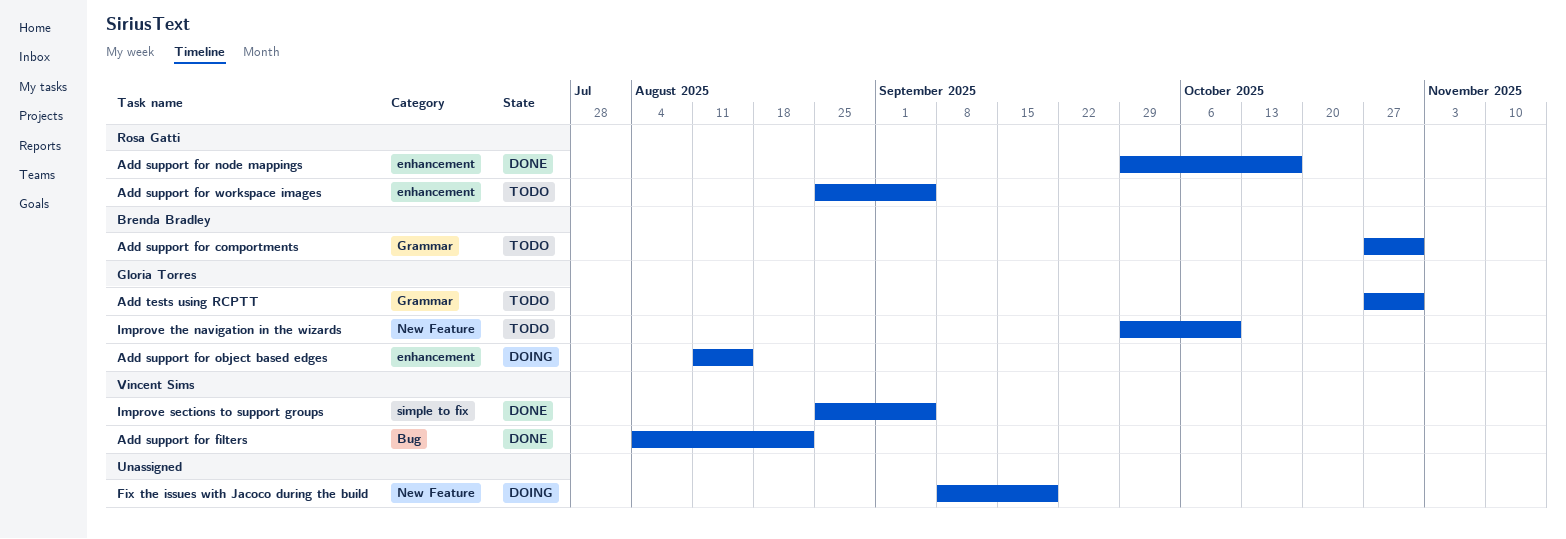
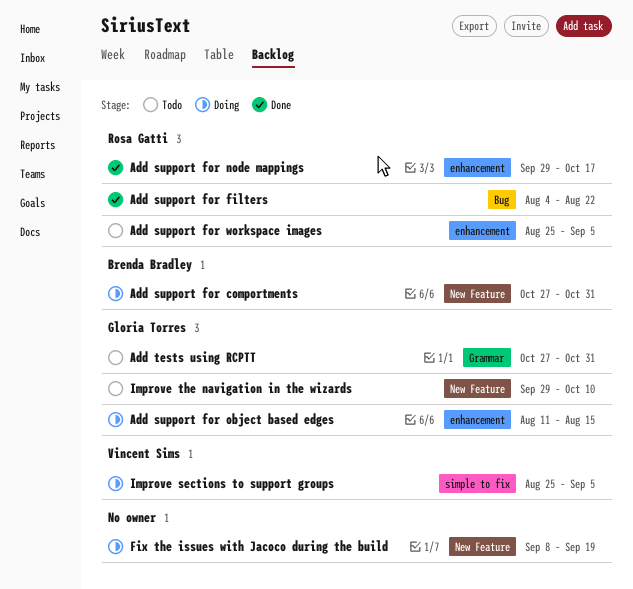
Add support for comportments, status: Todo -> Doing
Add support for comportments, label: Grammar -> New Feature
Add support for filters, owner: Vincent Sims -> Rosa Gatti
Improve sections to support groups, status: Done -> Doing

